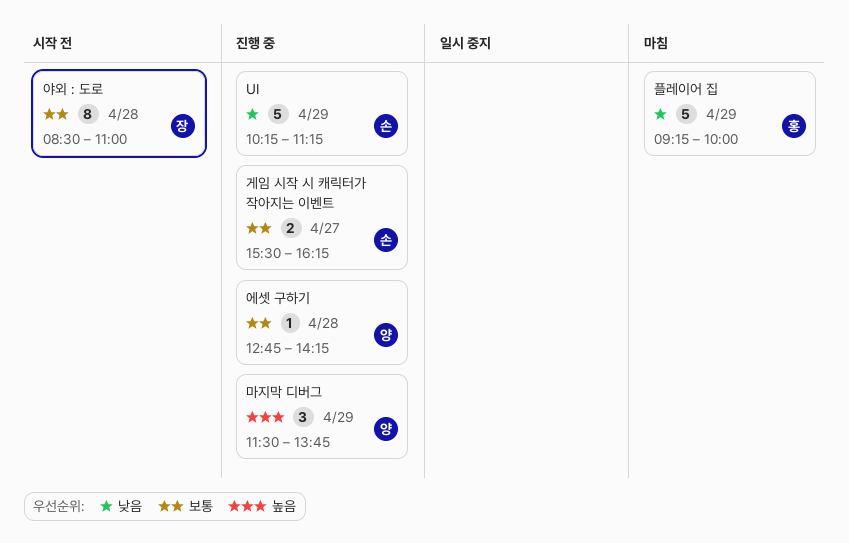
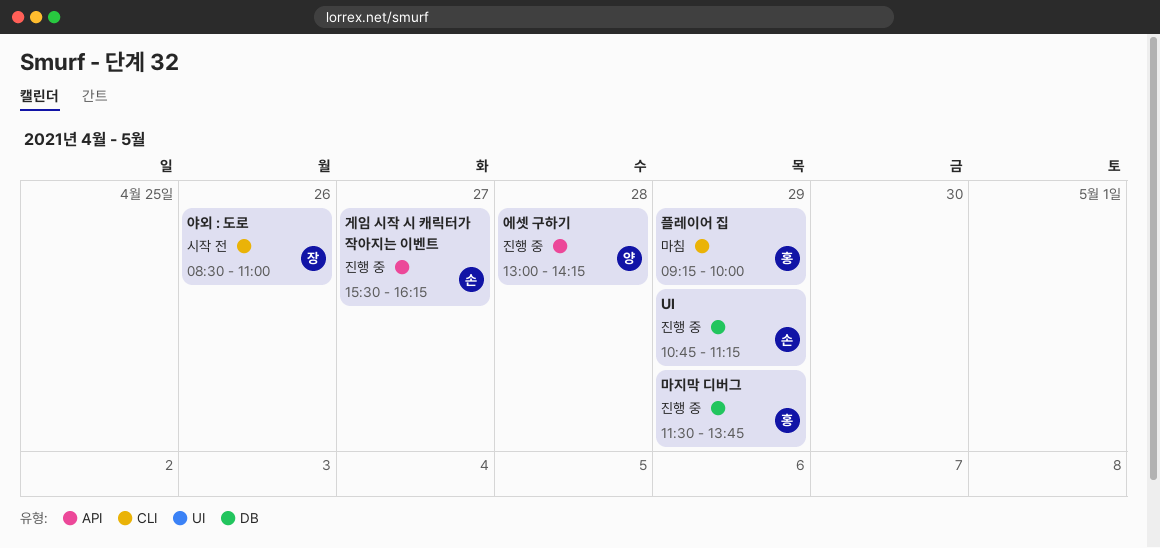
UI, begins: 10:15 -> 10:45
마지막 디버그, owner: 양 -> 홍
야외 : 도로, day: Apr 28 -> Apr 26
에셋 구하기, begins: 12:45 -> 13:00

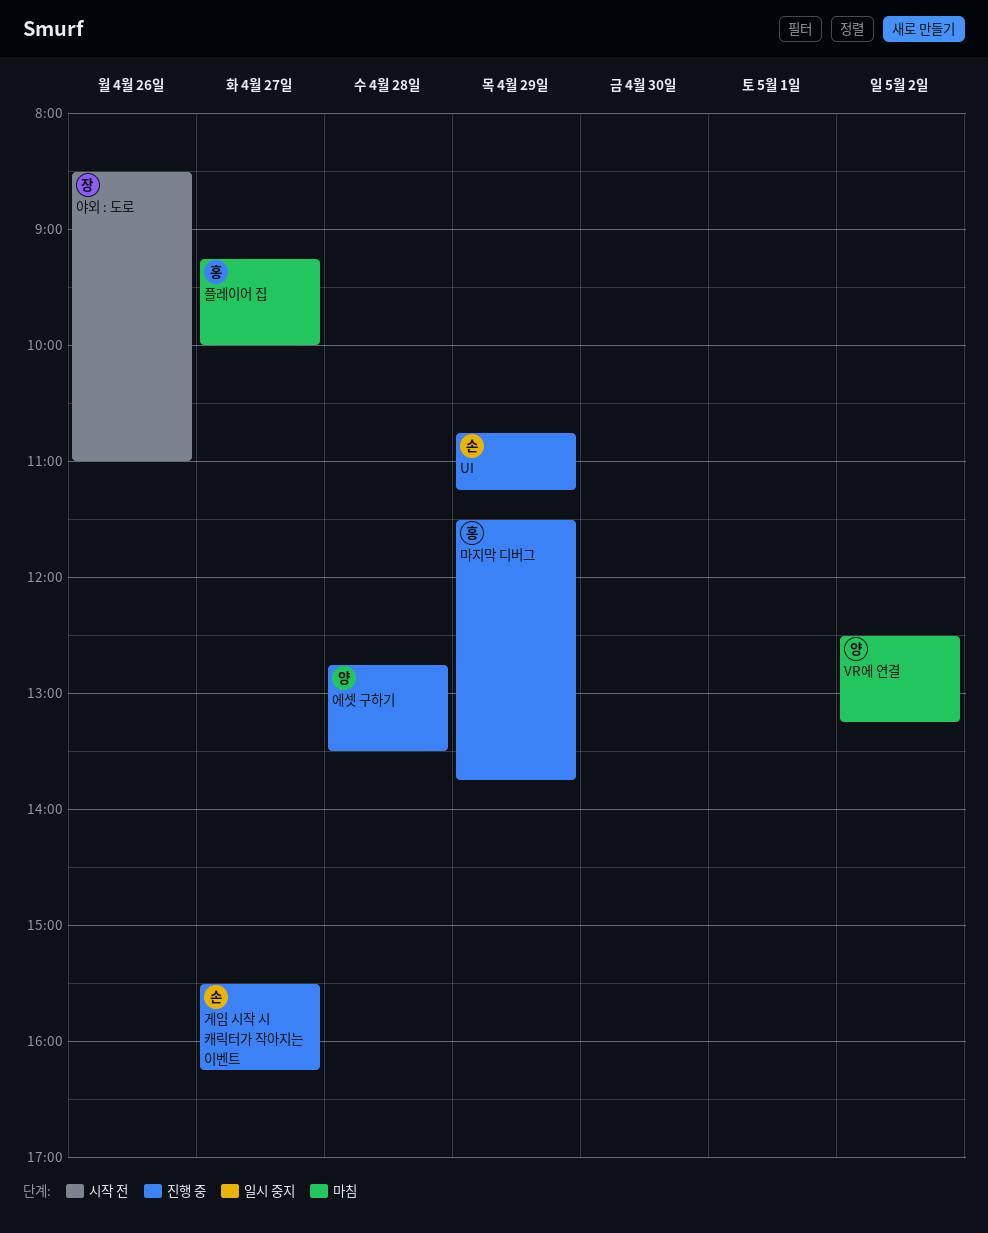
VR에 연결: none -> present
에셋 구하기, begins: 13:00 -> 12:45
에셋 구하기, ends: 14:15 -> 13:30
플레이어 집, day: Apr 29 -> Apr 27

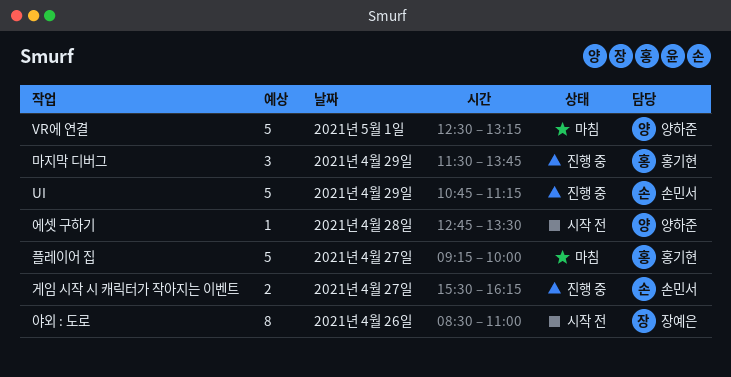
VR에 연결, day: May 2 -> May 1
에셋 구하기, status: 진행 중 -> 시작 전

